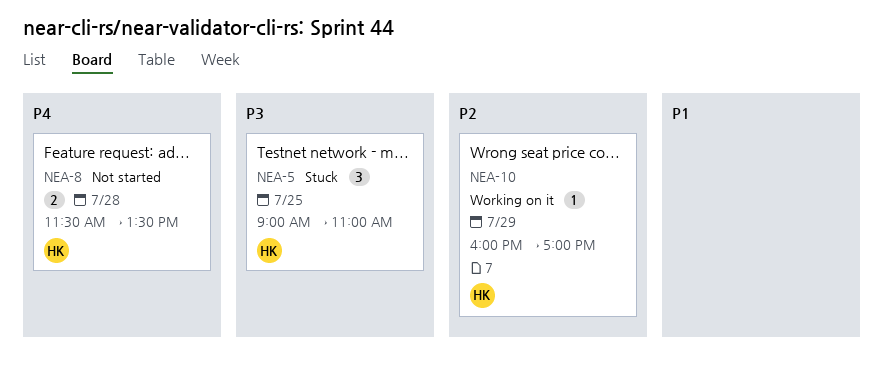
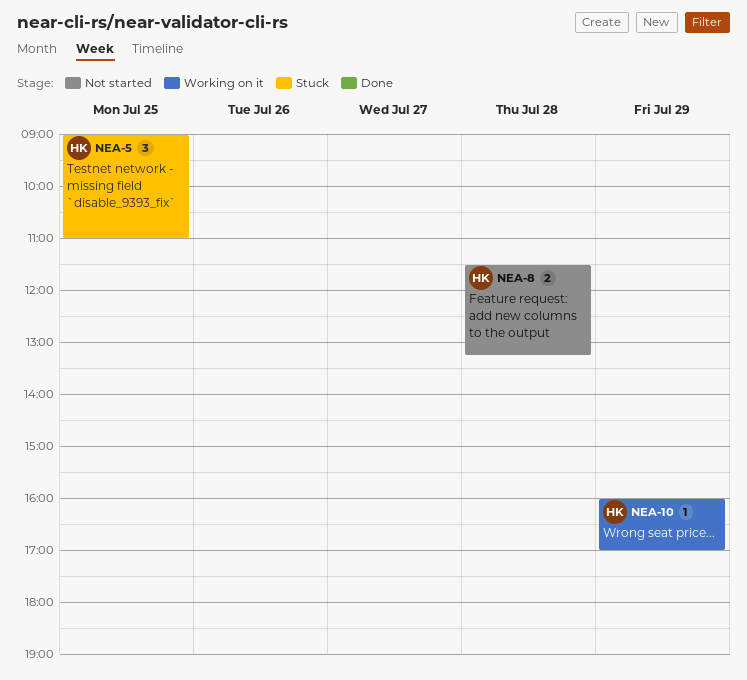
NEA-8, ends: 13:30 -> 13:15

